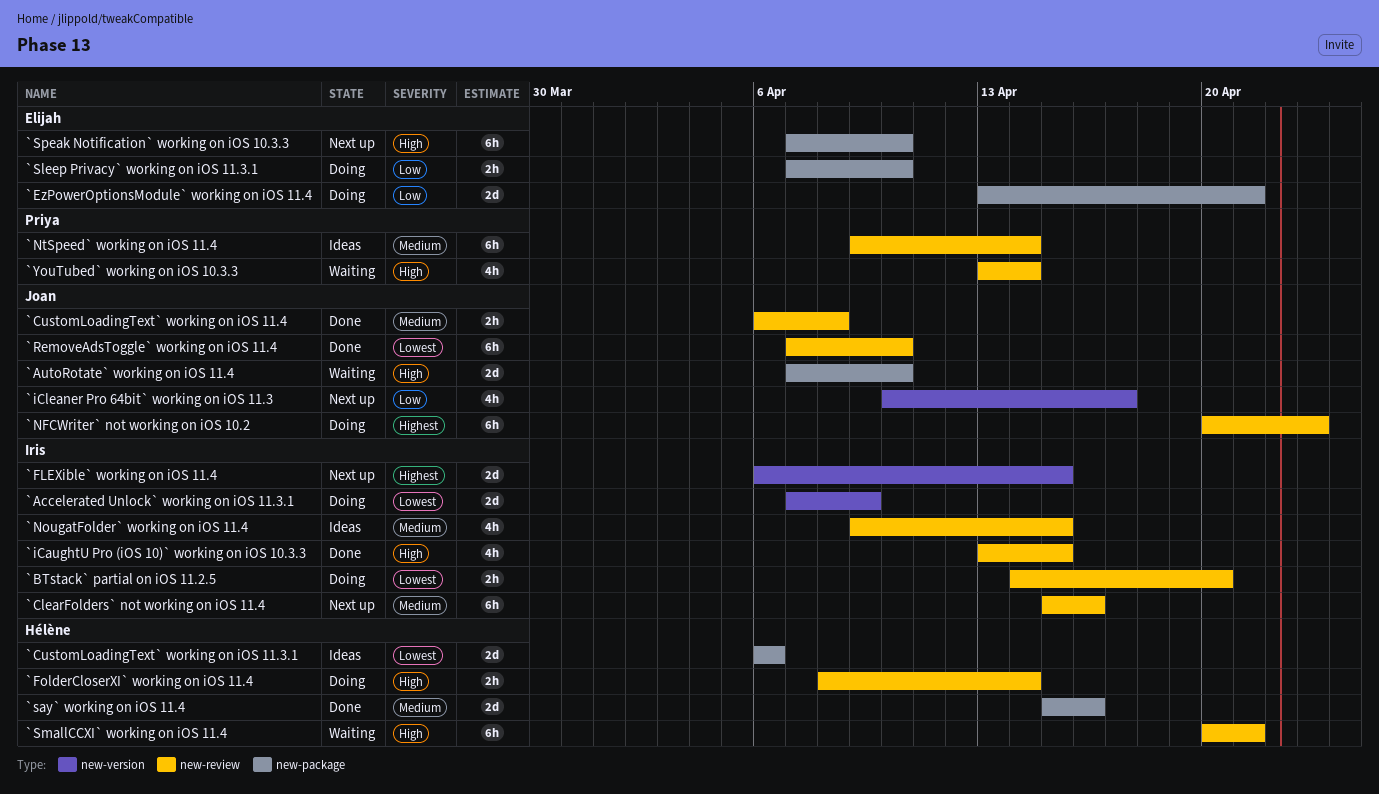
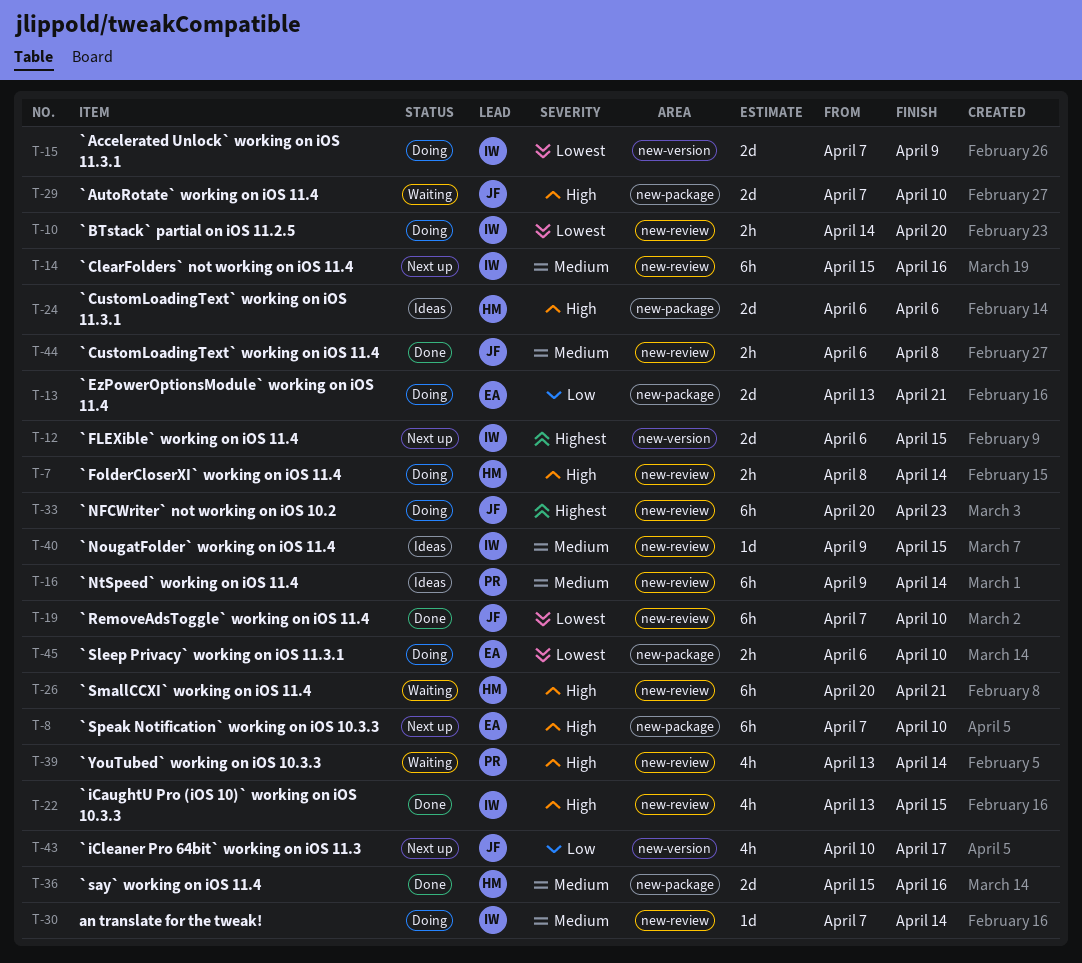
`CustomLoadingText` working on iOS 11.3.1, priority: Lowest -> High
`NougatFolder` working on iOS 11.4, estimate: 4h -> 1d
`Sleep Privacy` working on iOS 11.3.1, priority: Low -> Lowest
`Sleep Privacy` working on iOS 11.3.1, start: Apr 7 -> Apr 6
an translate for the tweak!: none -> present

